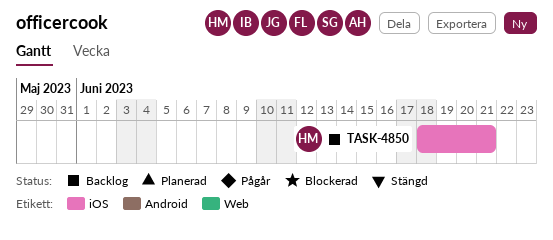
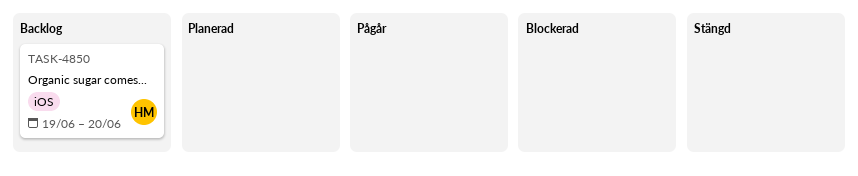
TASK-4850, start: Jun 18 -> Jun 19
TASK-4850, due: Jun 21 -> Jun 20

